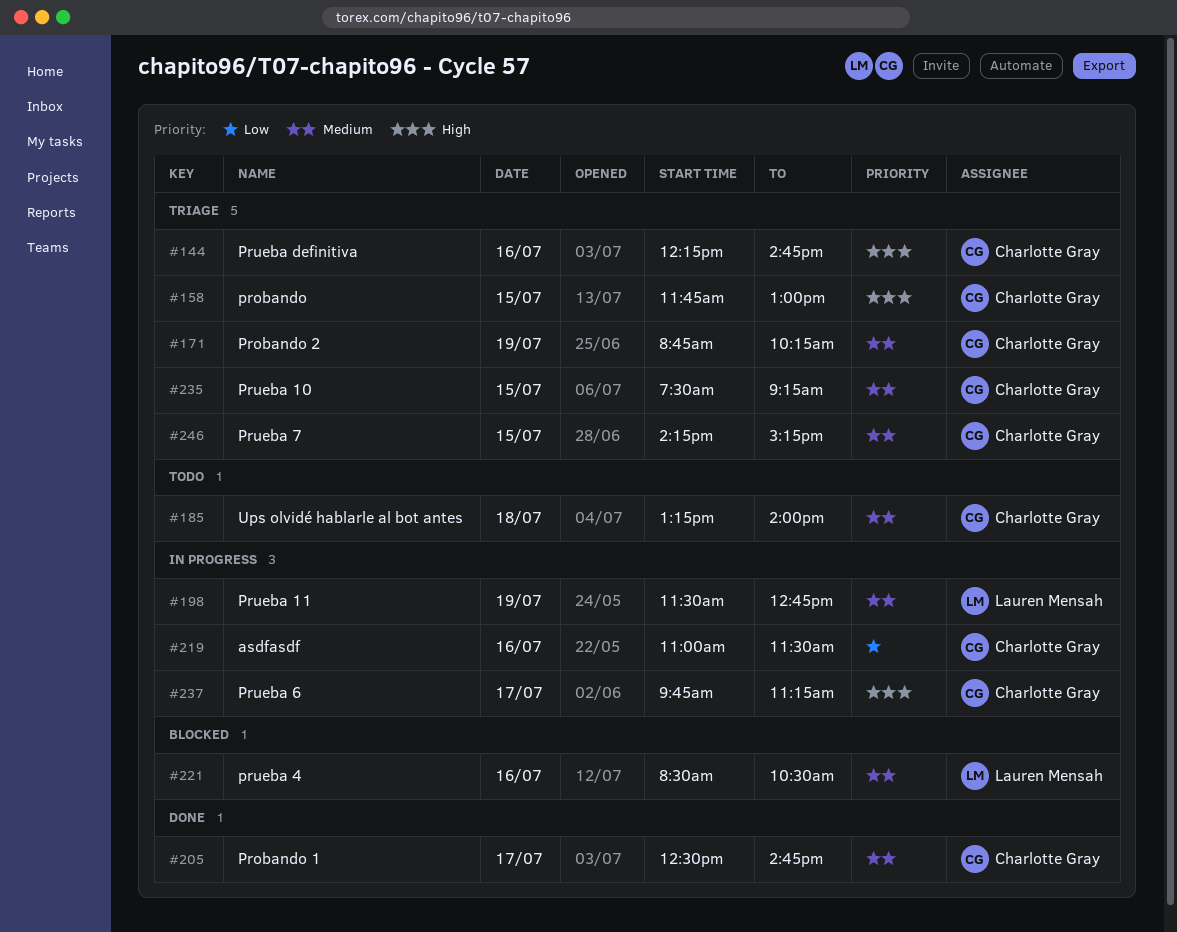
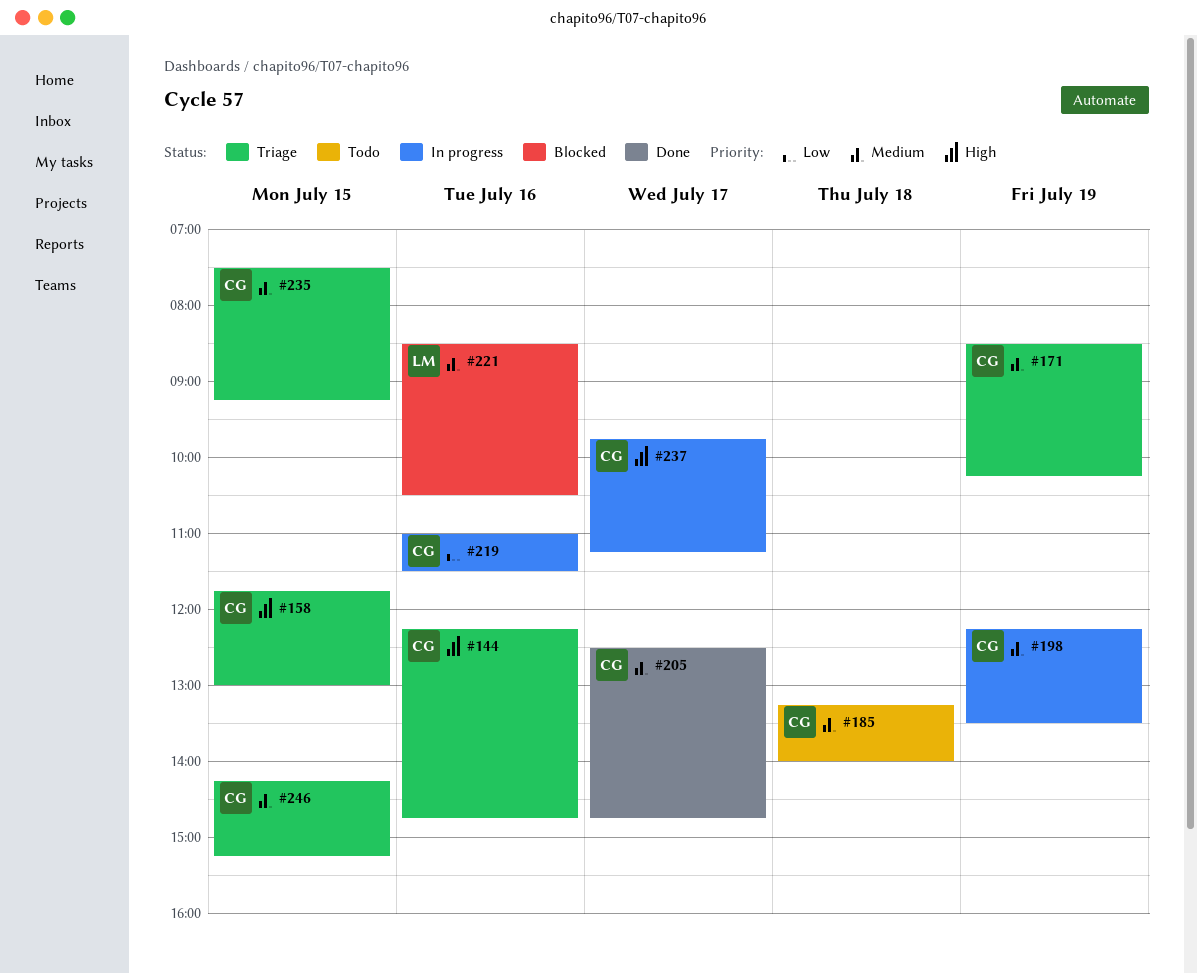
#171, begins: 08:45 -> 08:30
#198, owner: Lauren Mensah -> Charlotte Gray
#198, begins: 11:30 -> 12:15
#198, ends: 12:45 -> 13:30

